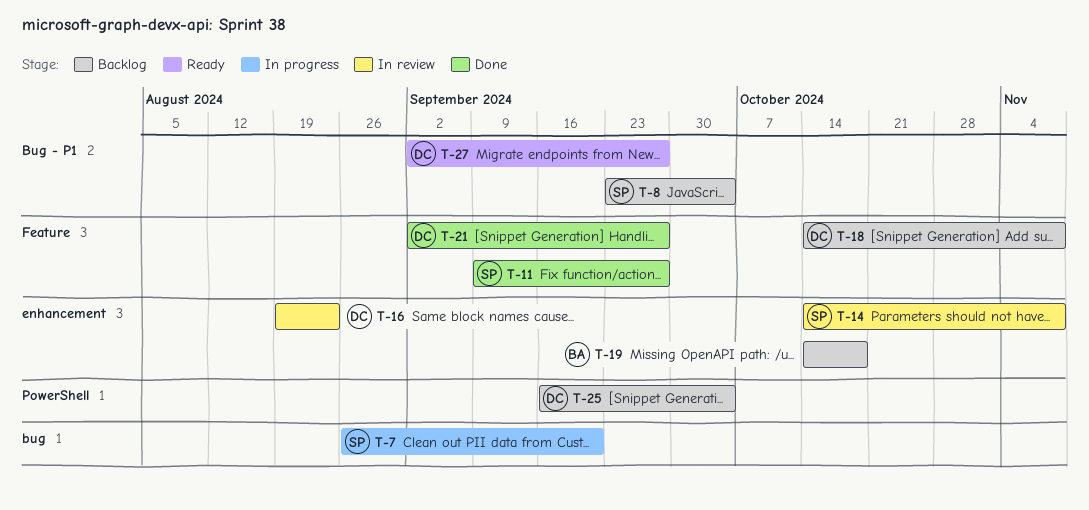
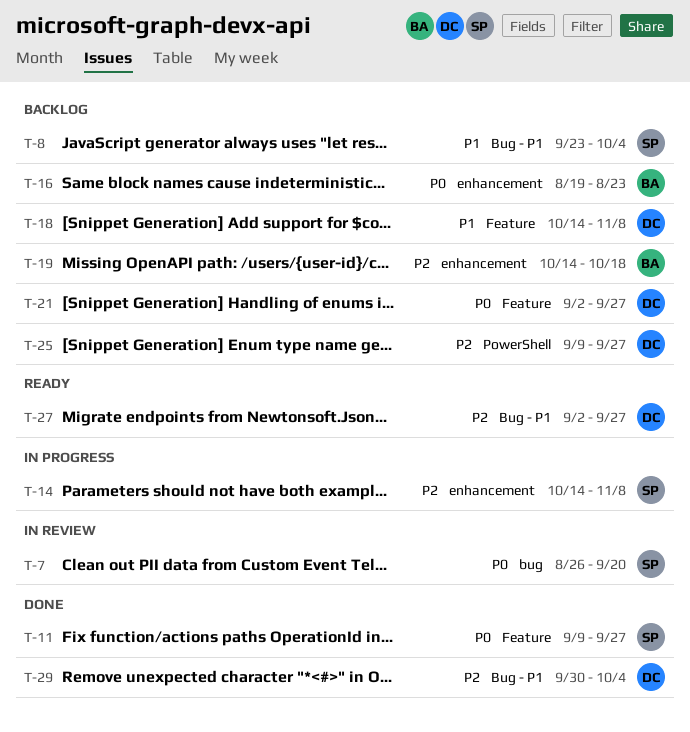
T-7, status: In progress -> In review
T-14, status: In review -> In progress
T-16, status: In review -> Backlog
T-16, owner: DC -> BA
T-21, status: Done -> Backlog
T-25, start: Sep 16 -> Sep 9
T-25, due: Oct 4 -> Sep 27
T-29: none -> present

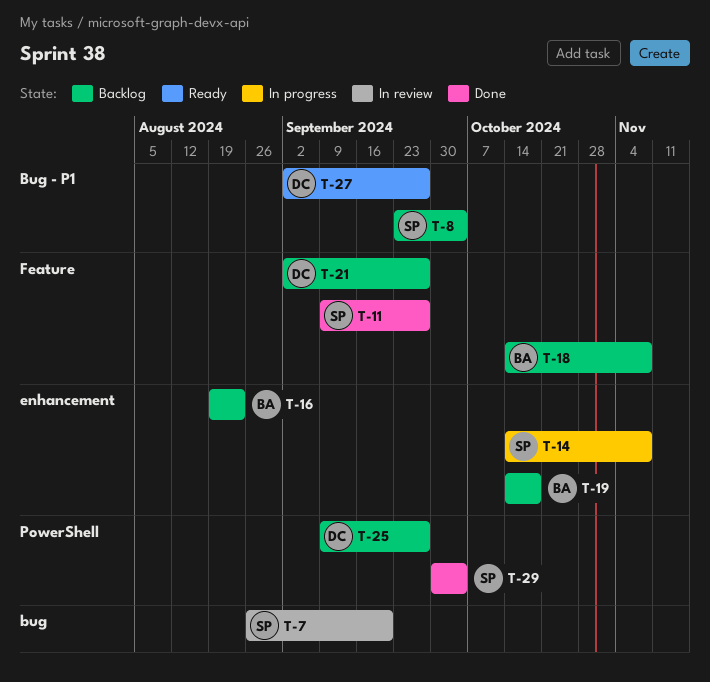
T-18, owner: DC -> BA
T-29, owner: DC -> SP
T-29, label: Bug - P1 -> PowerShell

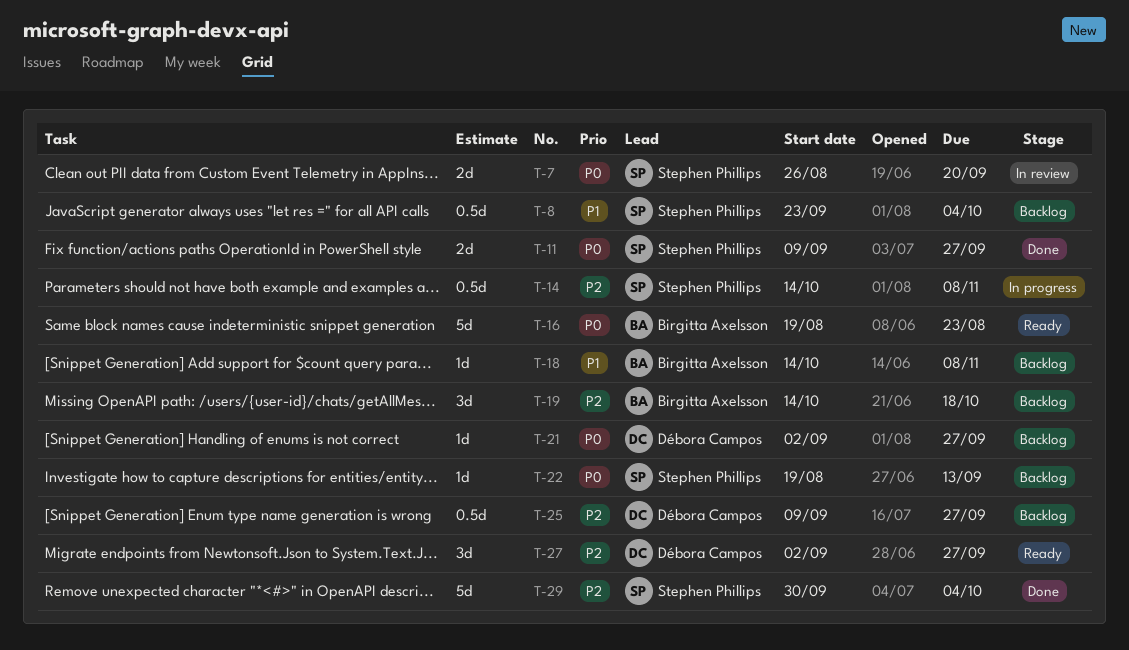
T-16, status: Backlog -> Ready
T-22: none -> present

